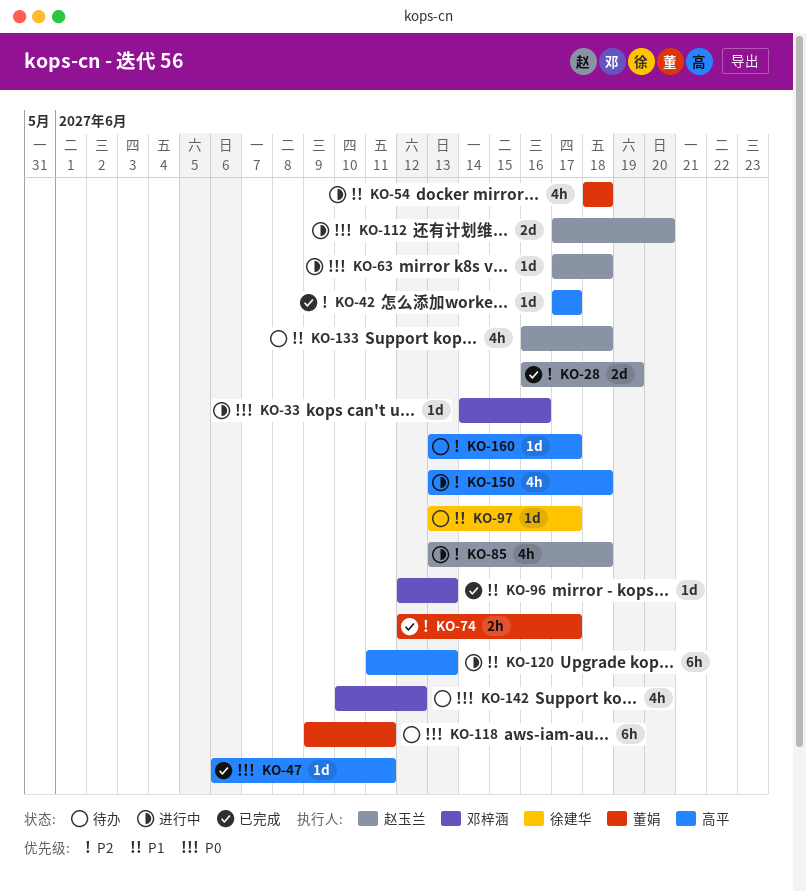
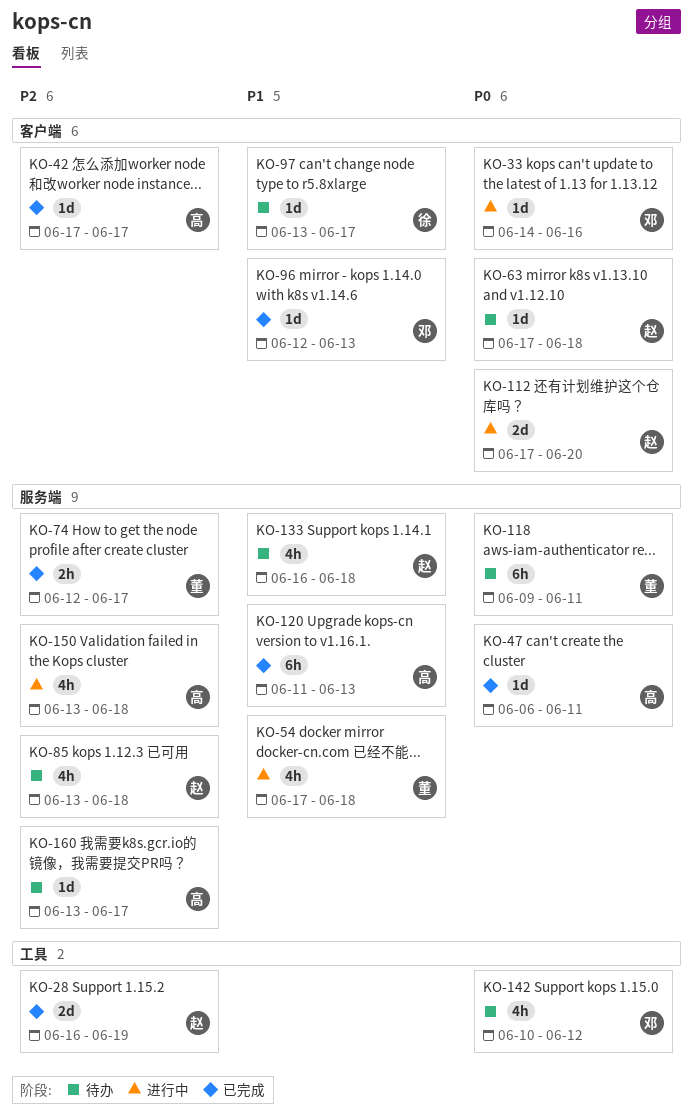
KO-54, start: Jun 18 -> Jun 17
KO-63, status: 进行中 -> 待办
KO-85, status: 进行中 -> 待办
KO-120, status: 进行中 -> 已完成

